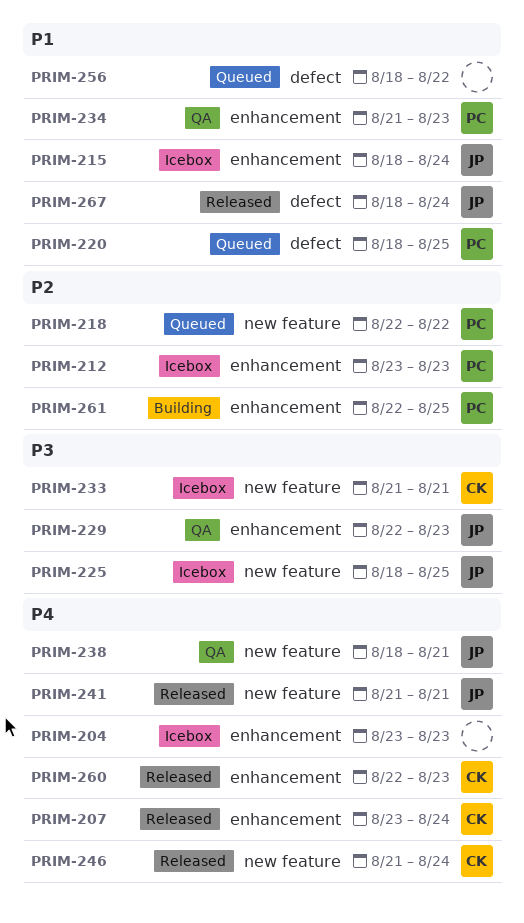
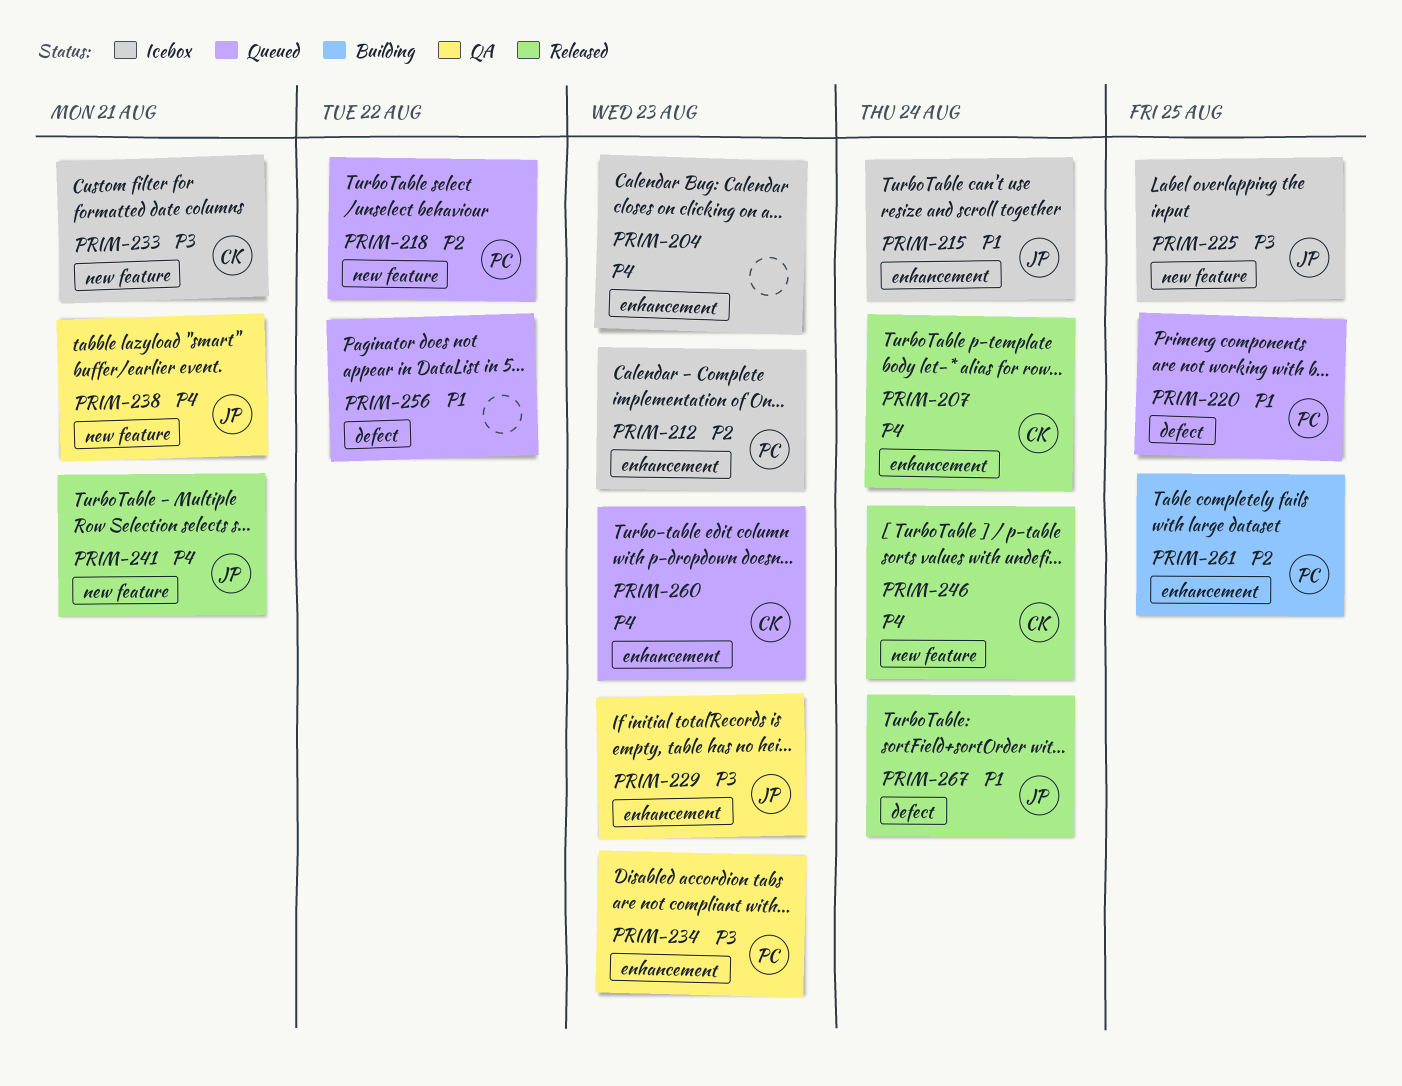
PRIM-234, priority: P1 -> P3
PRIM-260, status: Released -> Queued

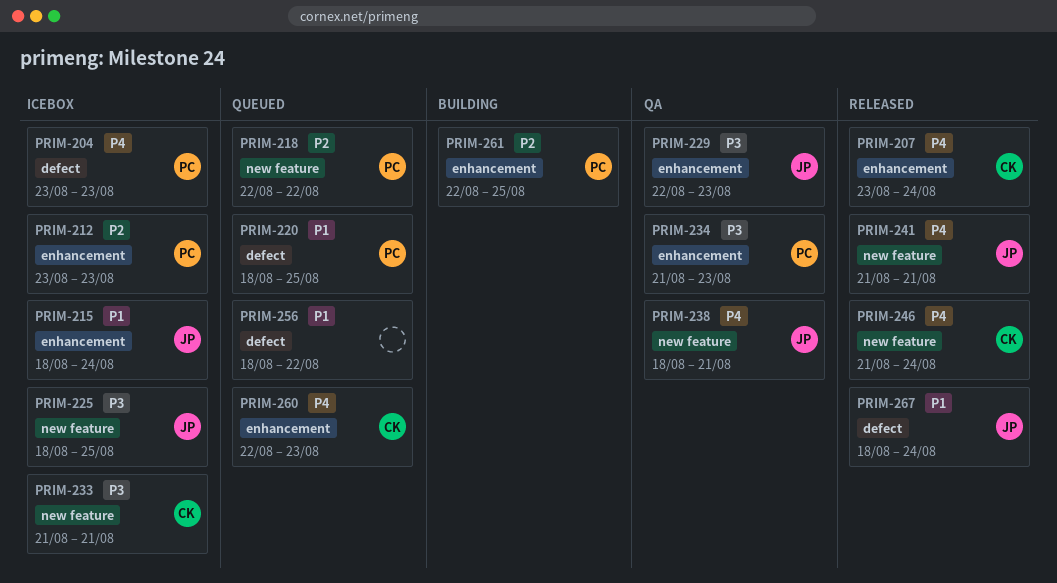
PRIM-204, owner: none -> PC
PRIM-204, label: enhancement -> defect

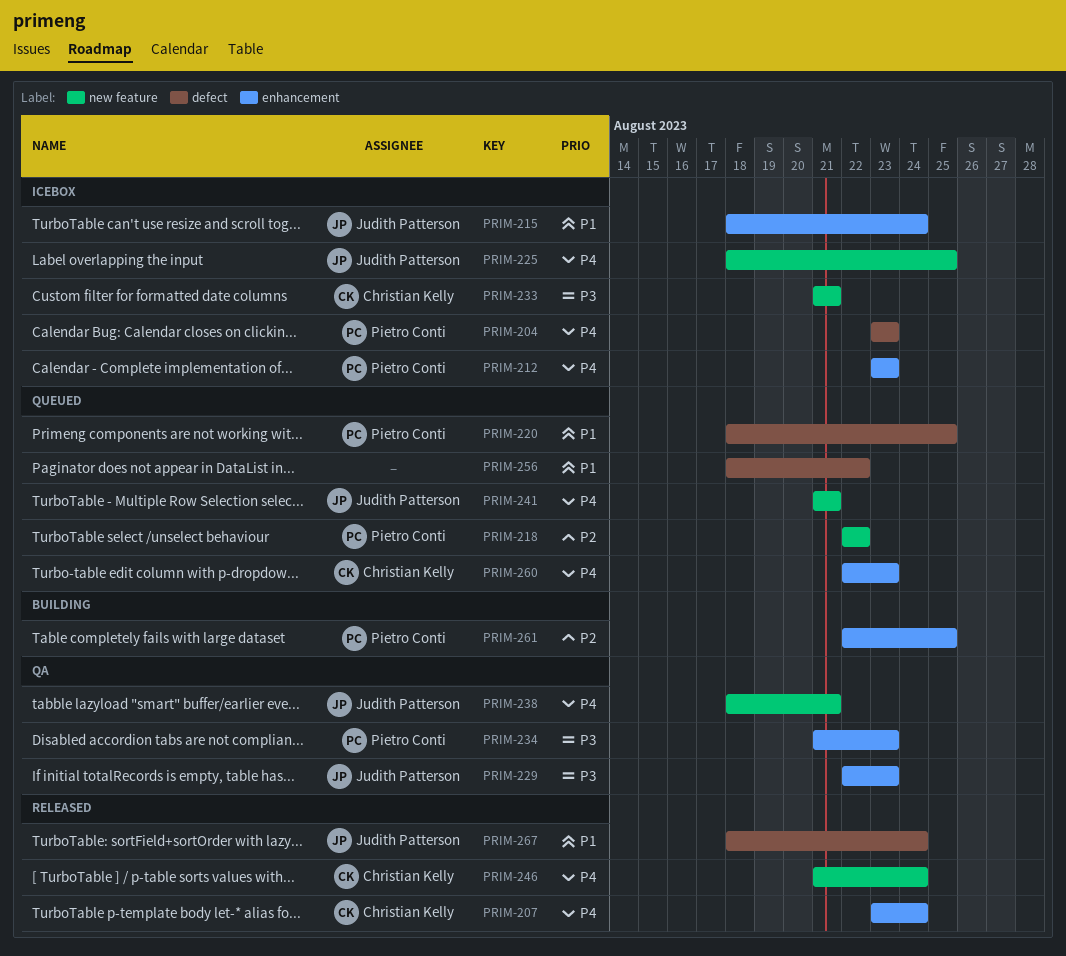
PRIM-212, priority: P2 -> P4
PRIM-225, priority: P3 -> P4
PRIM-241, status: Released -> Queued

